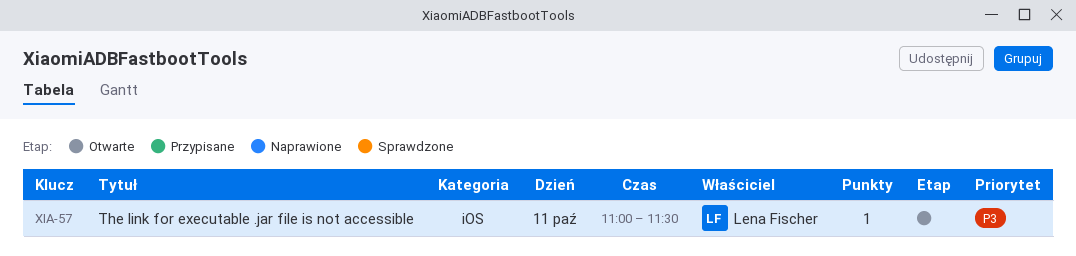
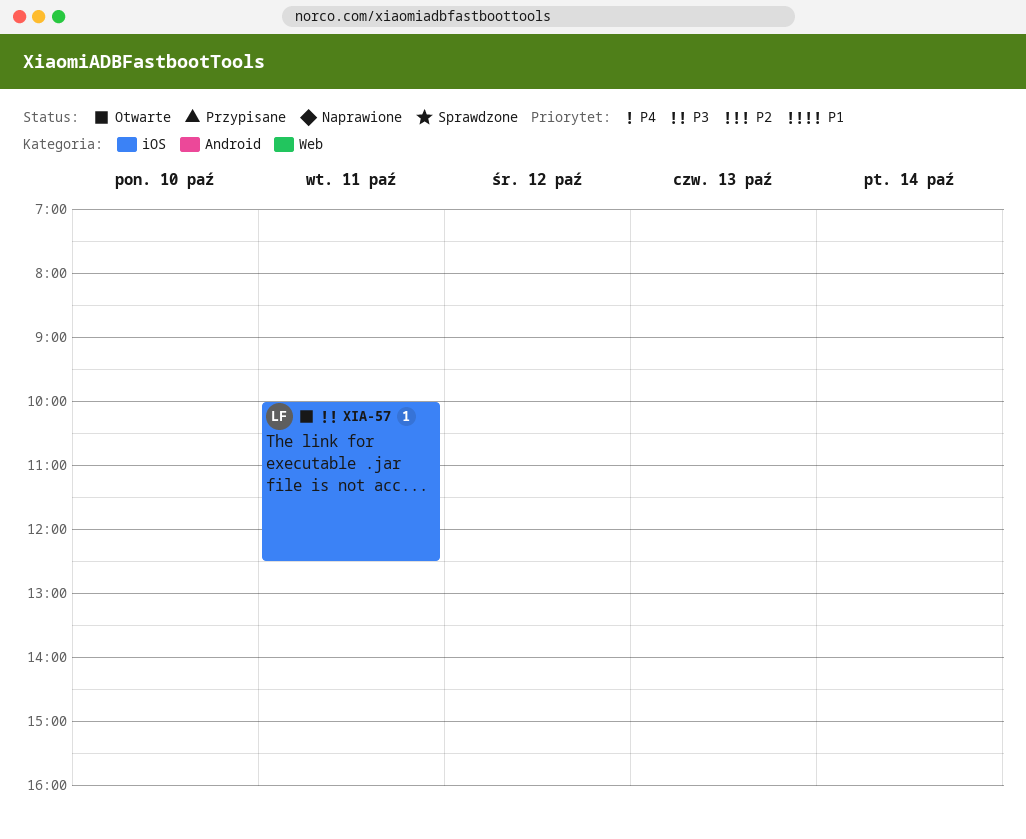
XIA-57, begins: 11:00 -> 10:00
XIA-57, ends: 11:30 -> 12:30

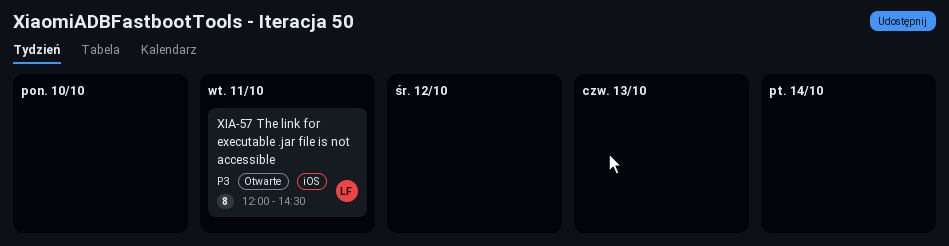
XIA-57, estimate: 1 -> 8
XIA-57, begins: 10:00 -> 12:00
XIA-57, ends: 12:30 -> 14:30

